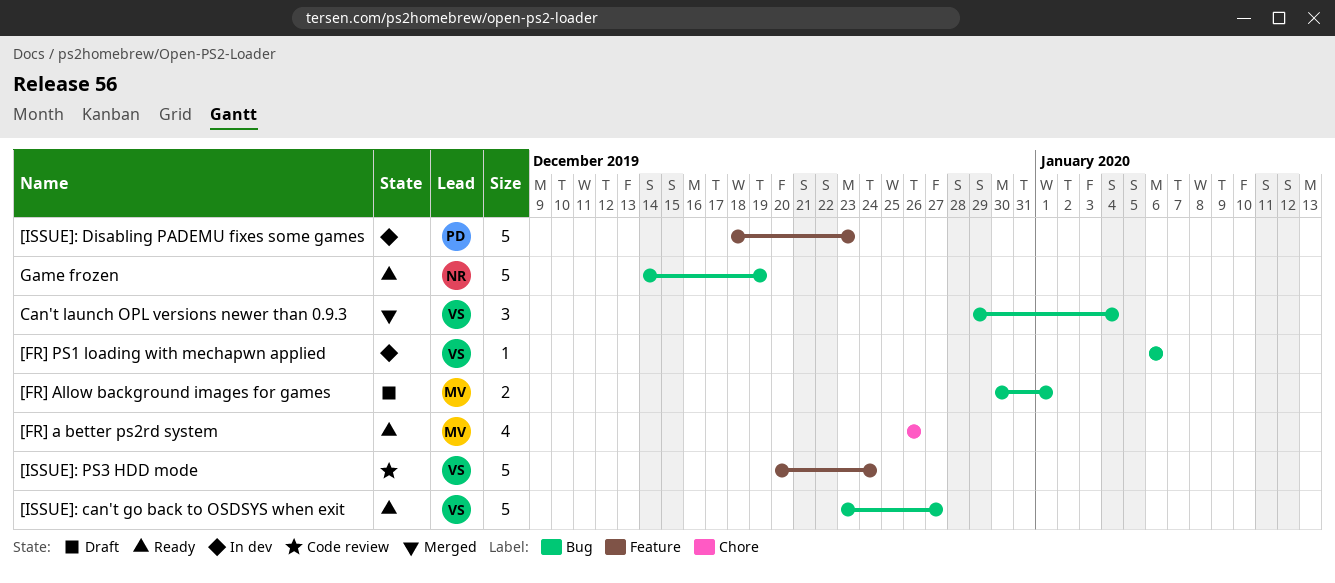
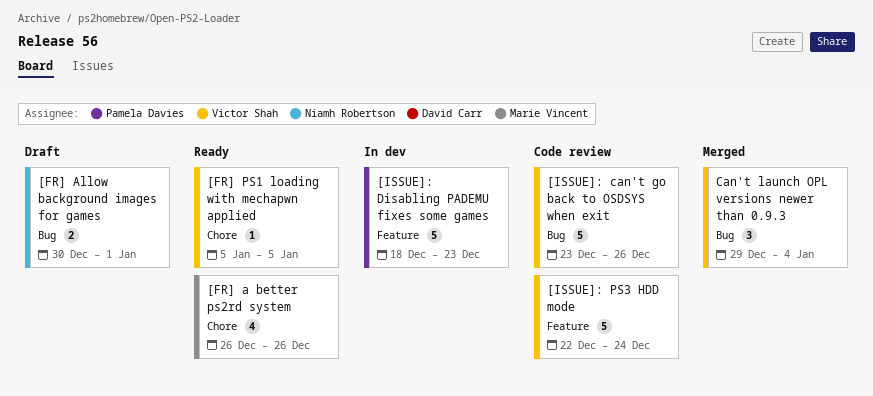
[FR] Allow background images for games, owner: Marie Vincent -> Niamh Robertson
[FR] PS1 loading with mechapwn applied, status: In dev -> Ready
[FR] PS1 loading with mechapwn applied, label: Bug -> Chore
[FR] PS1 loading with mechapwn applied, start: Jan 6 -> Jan 5
[FR] PS1 loading with mechapwn applied, due: Jan 6 -> Jan 5
[ISSUE]: can't go back to OSDSYS when exit, status: Ready -> Code review
[ISSUE]: can't go back to OSDSYS when exit, due: Dec 27 -> Dec 26
[ISSUE]: PS3 HDD mode, start: Dec 20 -> Dec 22
Game frozen: present -> none

